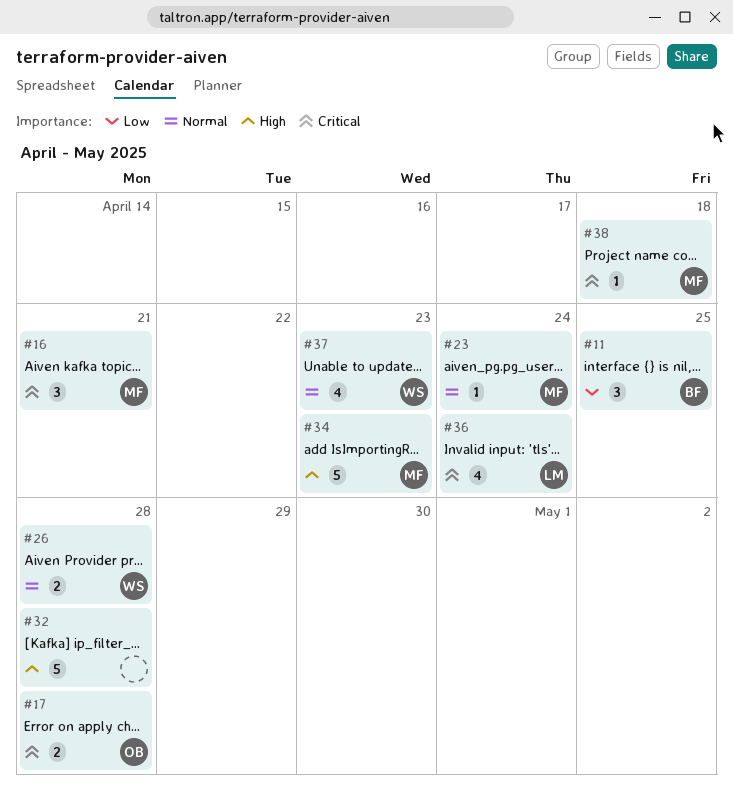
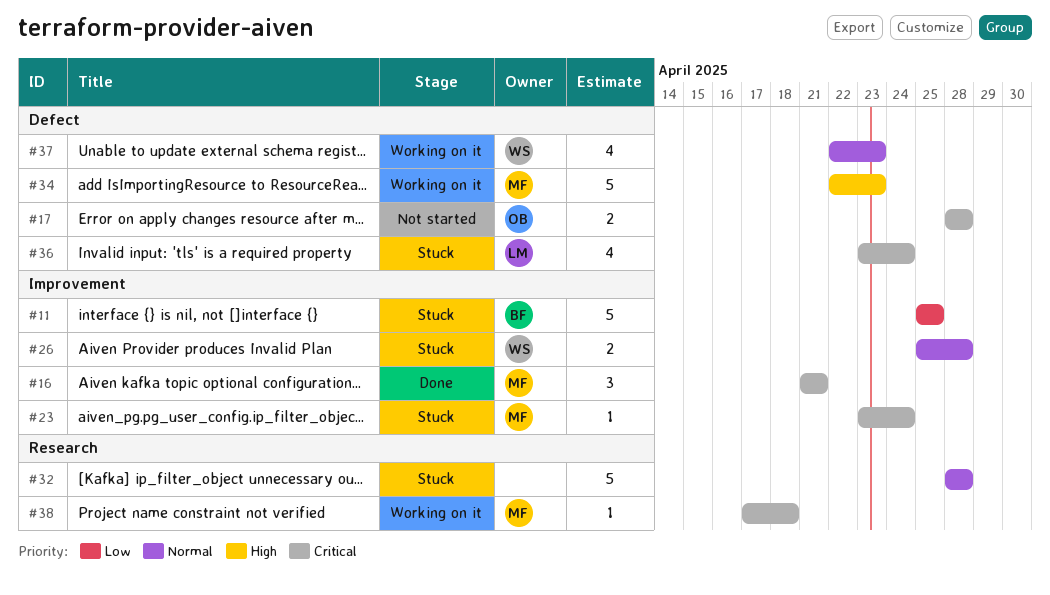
#11, estimate: 3 -> 5
#23, priority: Normal -> Critical
#32, priority: High -> Normal

